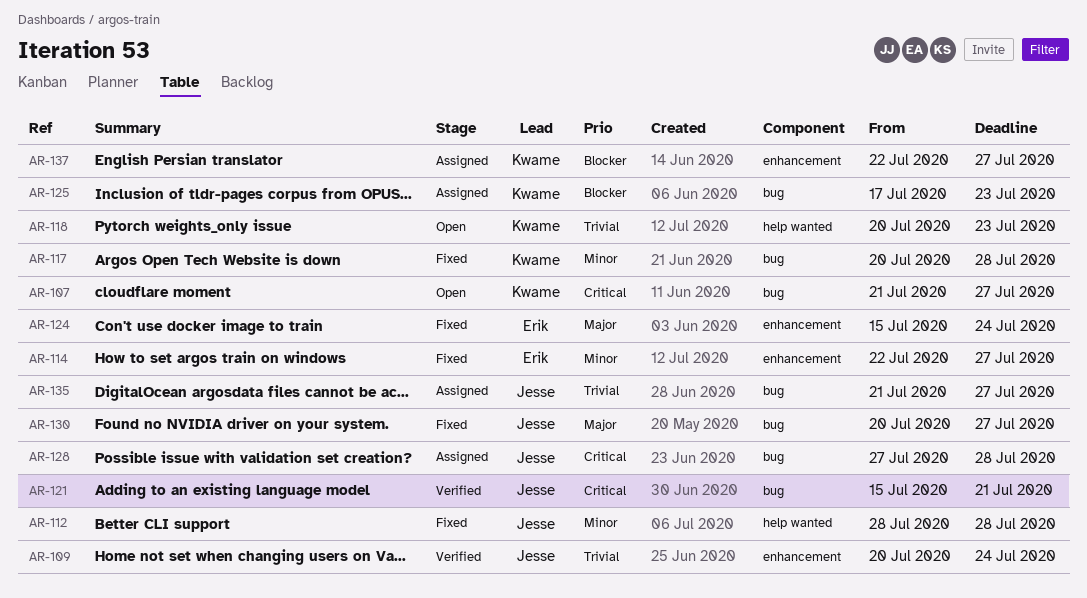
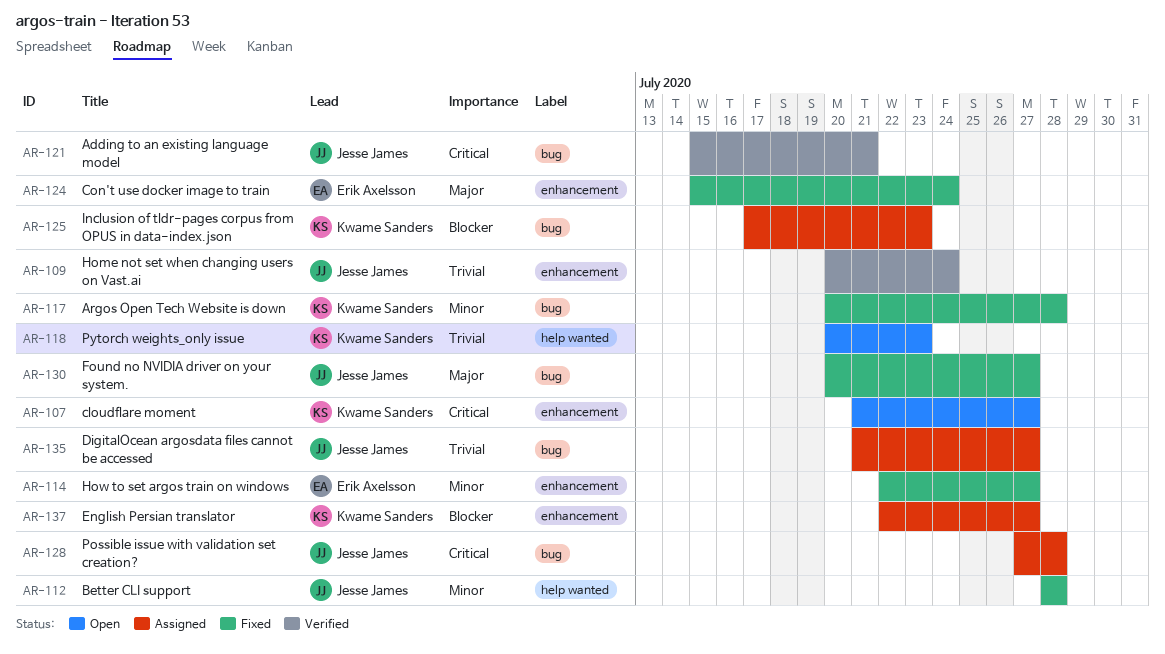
AR-107, label: bug -> enhancement

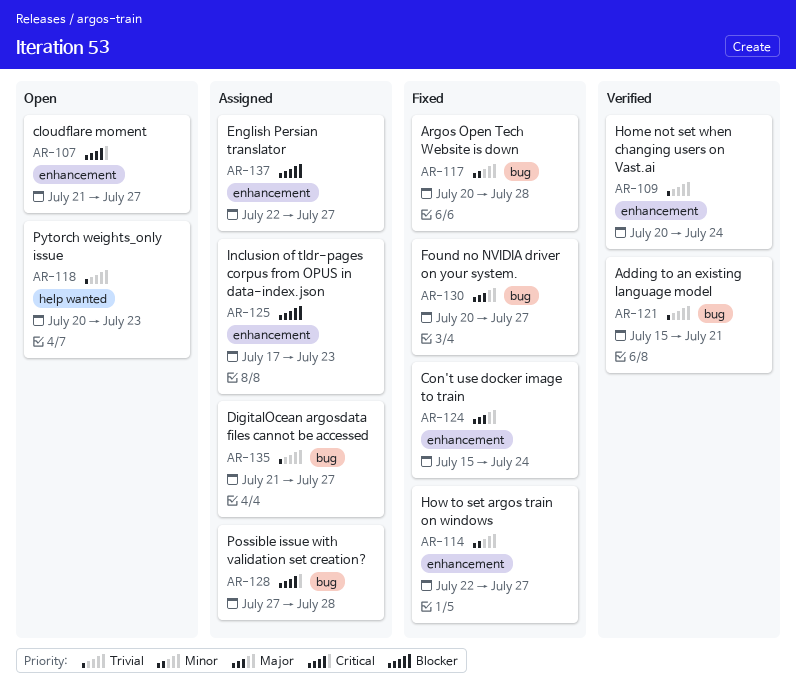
AR-112: present -> none
AR-121, priority: Critical -> Trivial
AR-125, label: bug -> enhancement

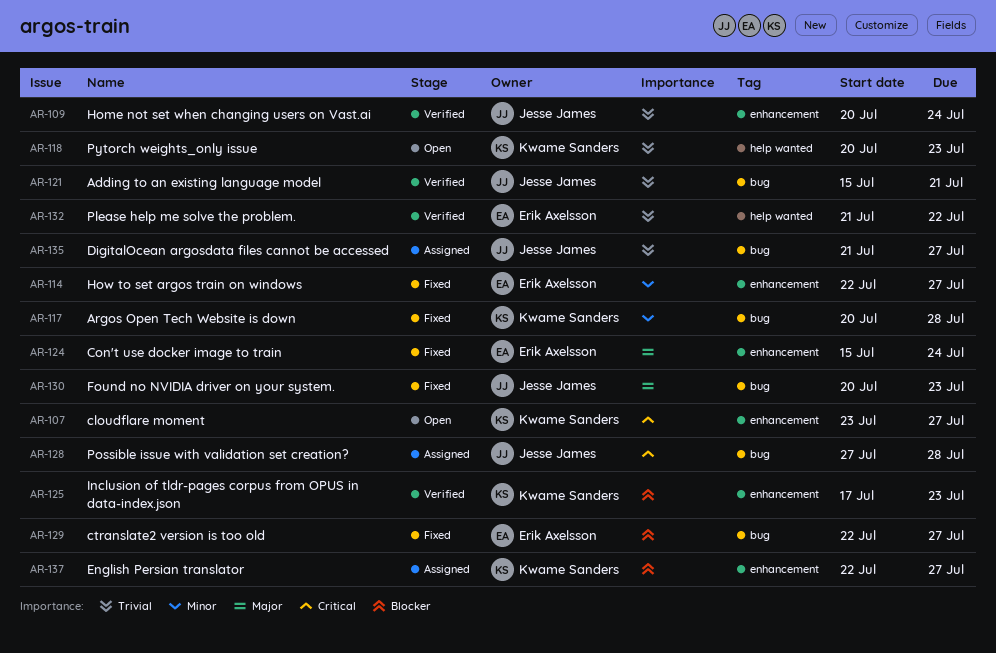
AR-107, start: Jul 21 -> Jul 23
AR-125, status: Assigned -> Verified
AR-129: none -> present
AR-130, due: Jul 27 -> Jul 23
AR-132: none -> present

